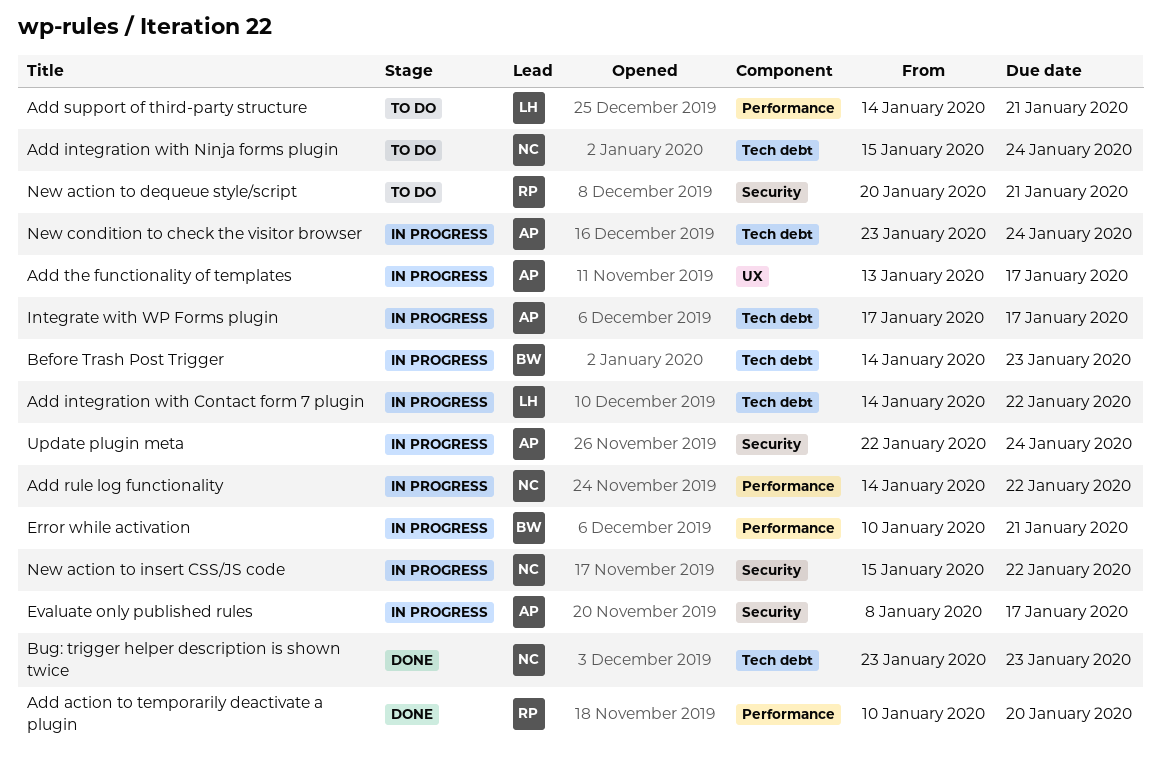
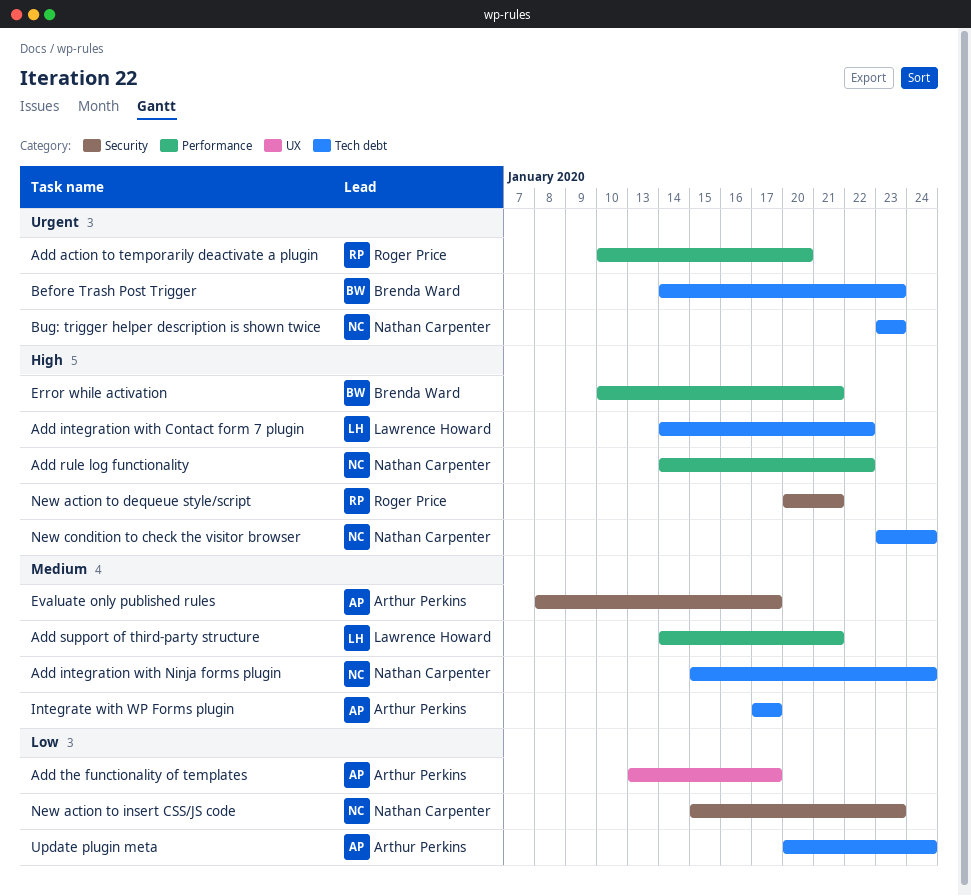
New action to insert CSS/JS code, due: Jan 22 -> Jan 23
New condition to check the visitor browser, owner: Arthur Perkins -> Nathan Carpenter
Update plugin meta, label: Security -> Tech debt
Update plugin meta, start: Jan 22 -> Jan 20

